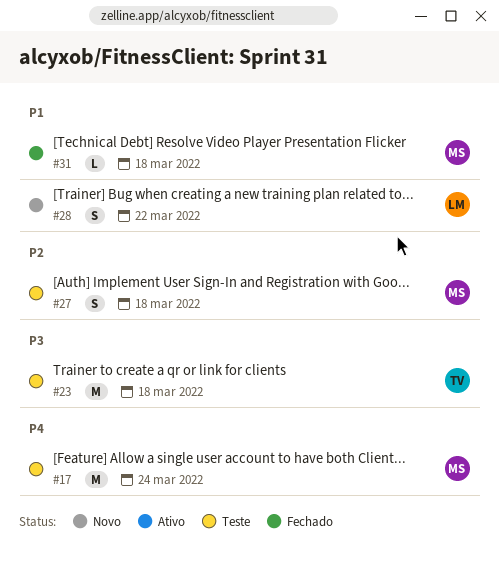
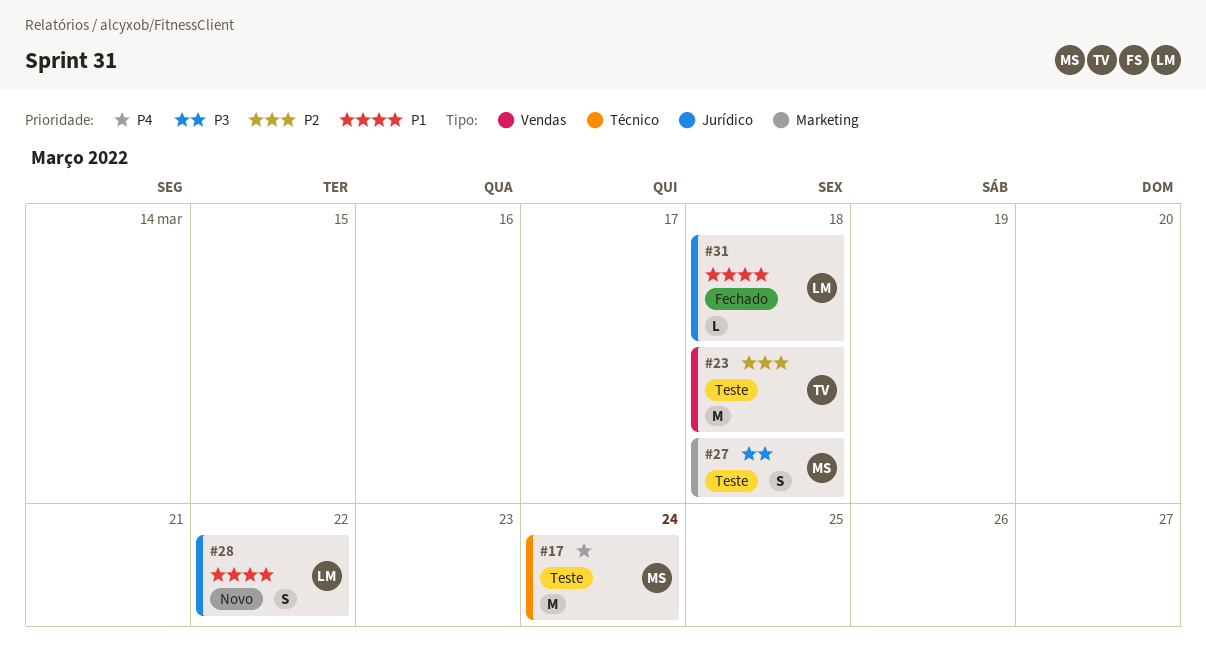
#23, priority: P3 -> P2
#27, priority: P2 -> P3
#31, owner: MS -> LM

